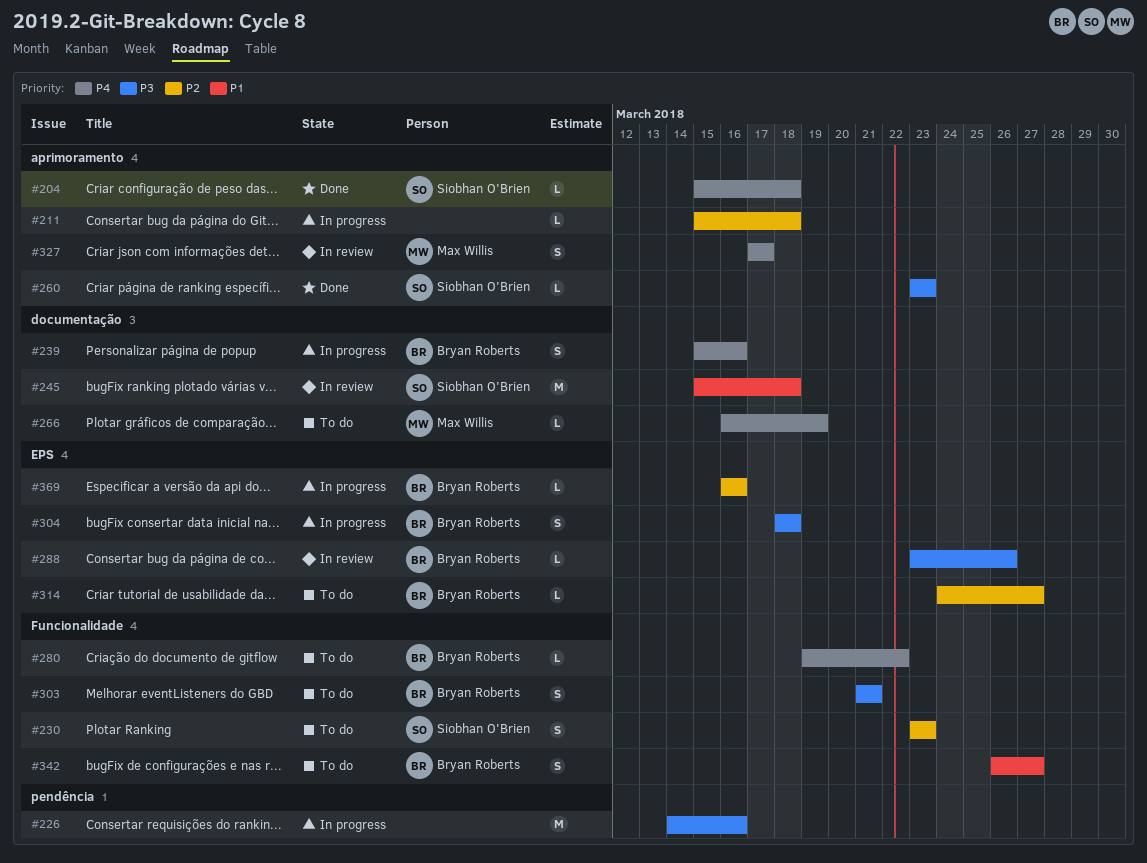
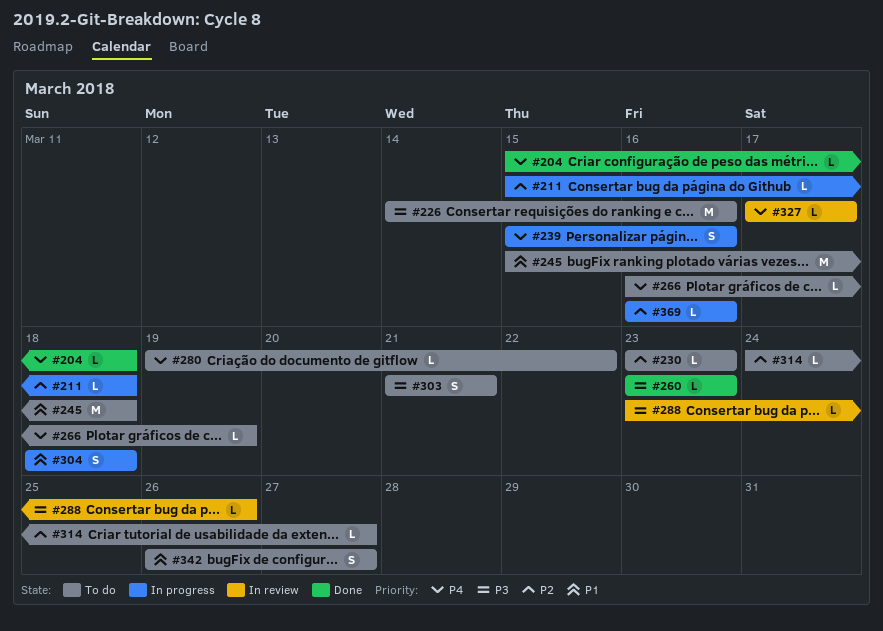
#226, status: In progress -> To do
#230, estimate: S -> L
#245, status: In review -> To do
#304, priority: P3 -> P1
#327, estimate: S -> L

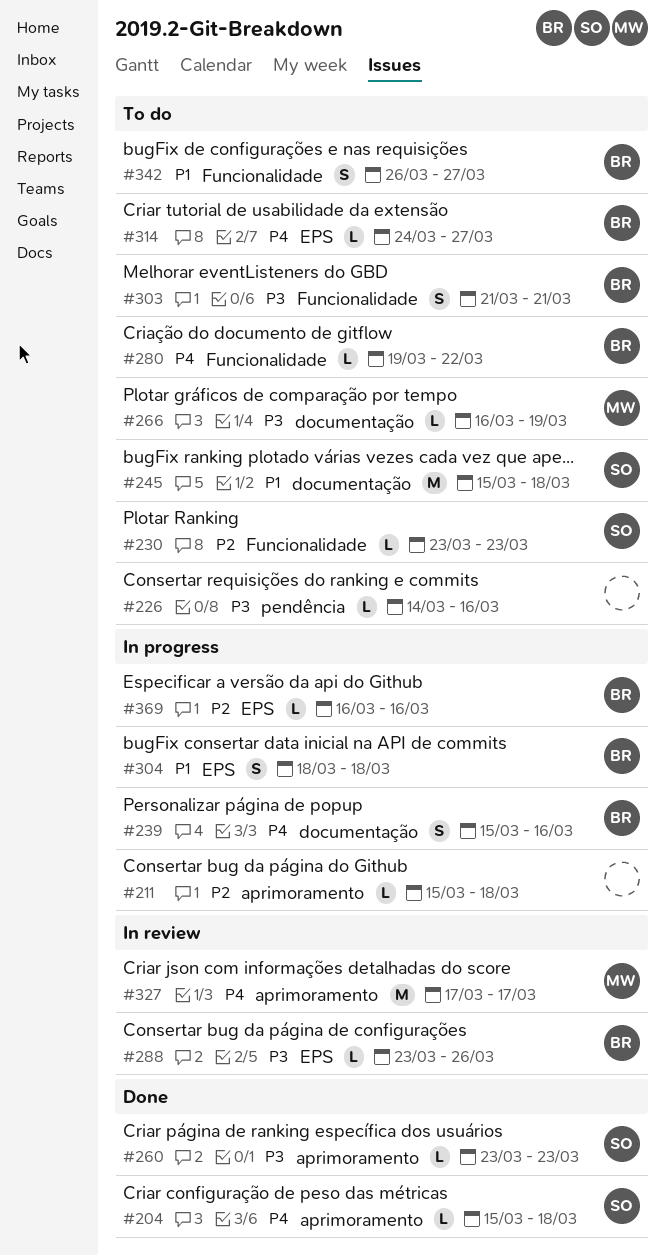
#226, estimate: M -> L
#266, priority: P4 -> P3
#314, priority: P2 -> P4
#327, estimate: L -> M

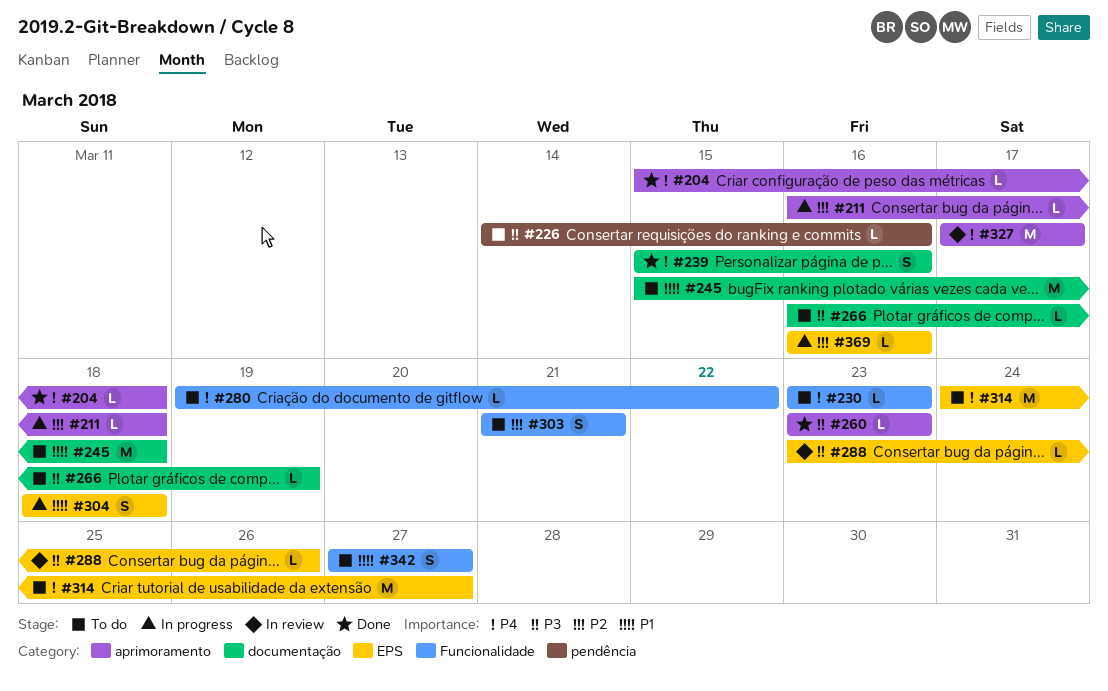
#211, start: Mar 15 -> Mar 16
#230, priority: P2 -> P4
#239, status: In progress -> Done
#303, priority: P3 -> P2
#314, estimate: L -> M
#342, start: Mar 26 -> Mar 27

